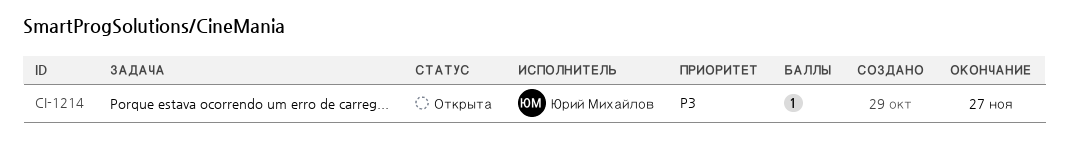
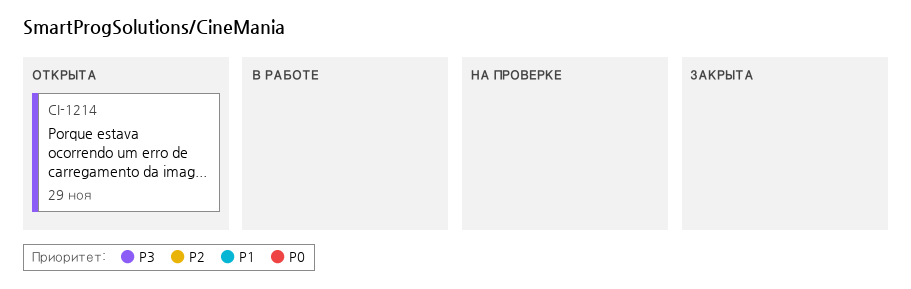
CI-1214, due: Nov 27 -> Nov 29

